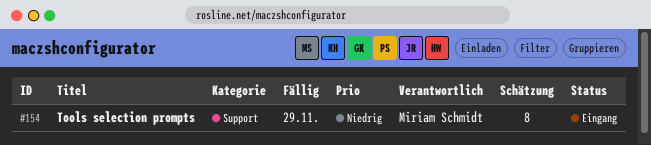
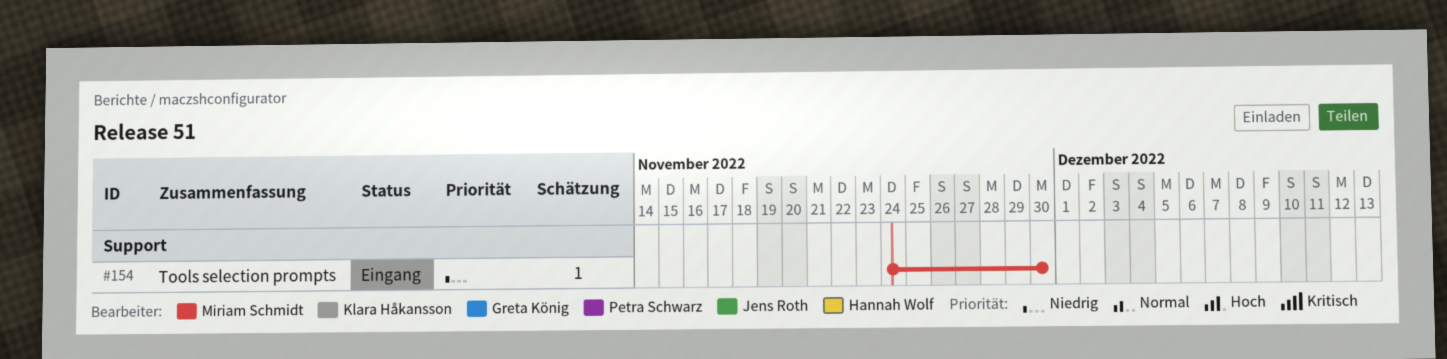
#154, estimate: 8 -> 1
#154, due: Nov 29 -> Nov 30

